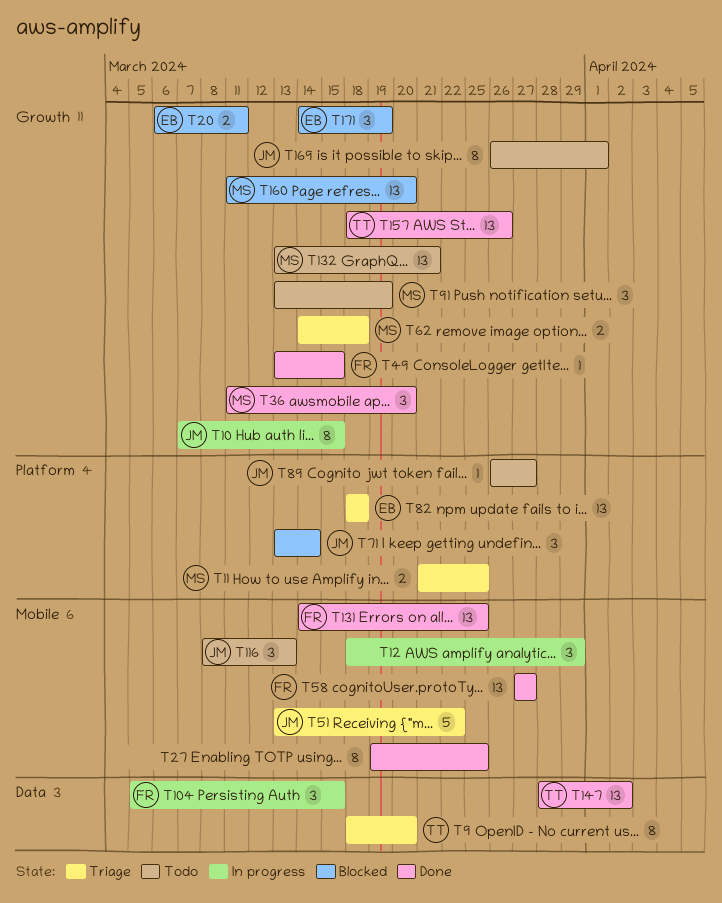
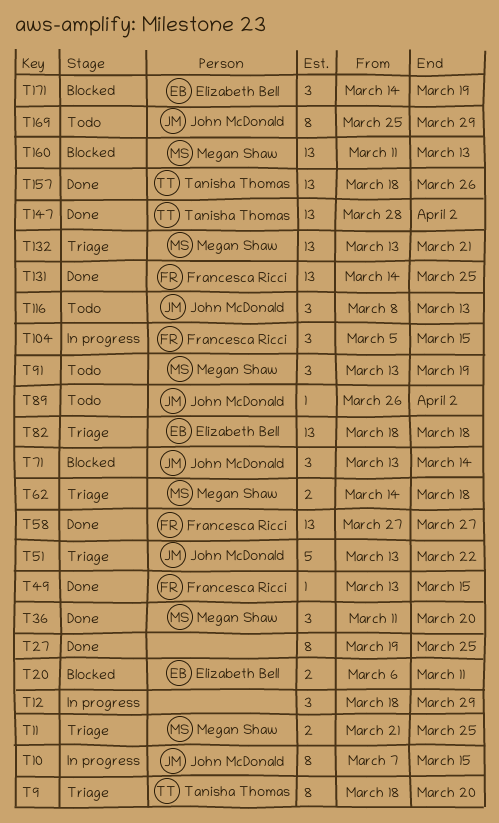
T89, due: Mar 27 -> Apr 2
T132, status: Todo -> Triage
T160, due: Mar 20 -> Mar 13
T169, start: Mar 26 -> Mar 25
T169, due: Apr 1 -> Mar 29

